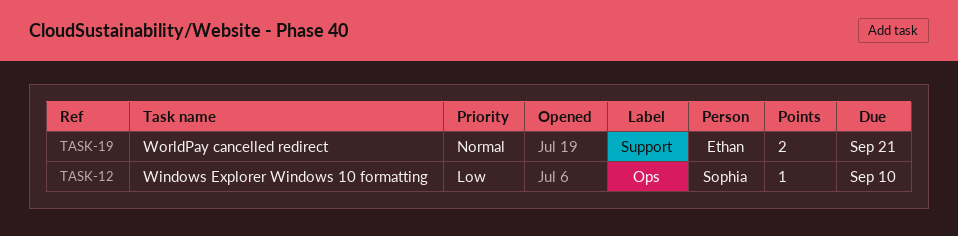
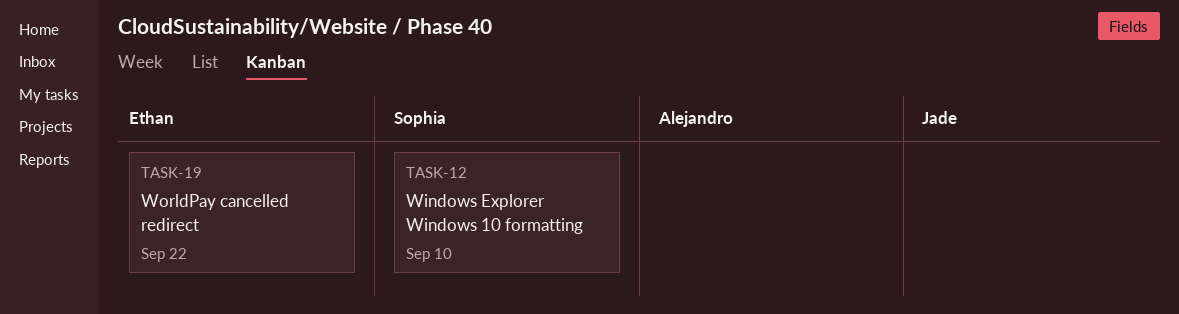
TASK-19, due: Sep 21 -> Sep 22

